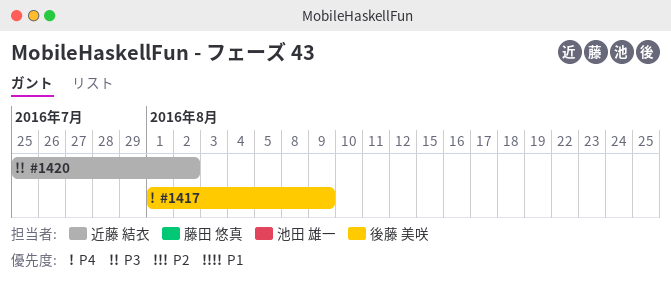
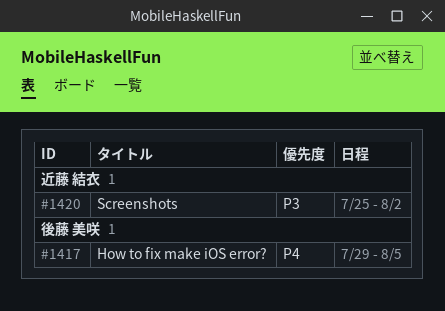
#1417, start: Aug 1 -> Jul 29
#1417, due: Aug 9 -> Aug 5

